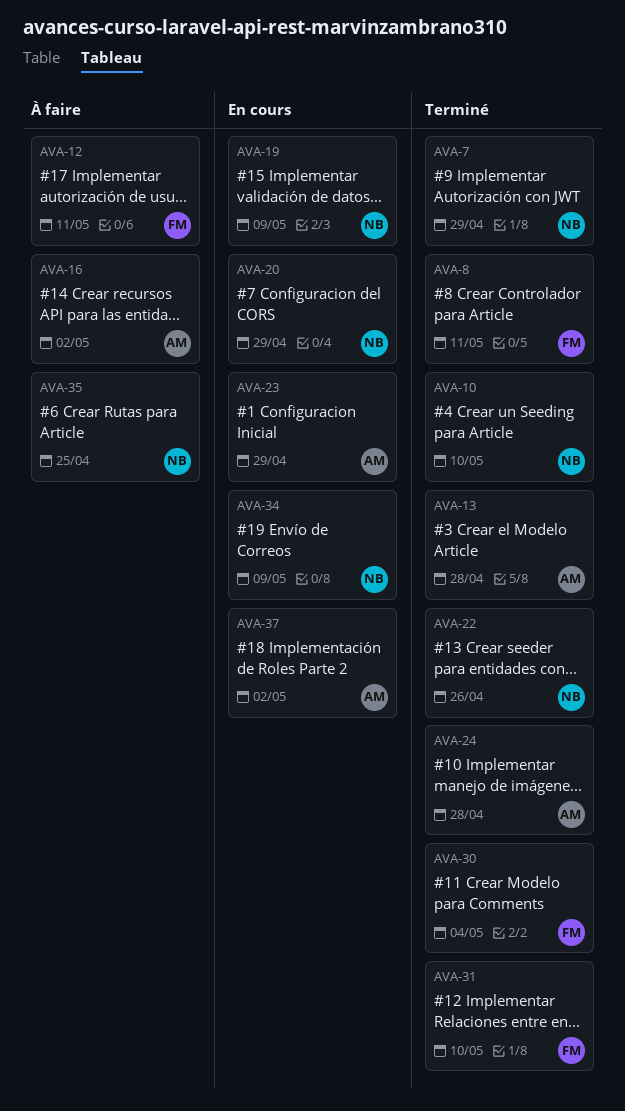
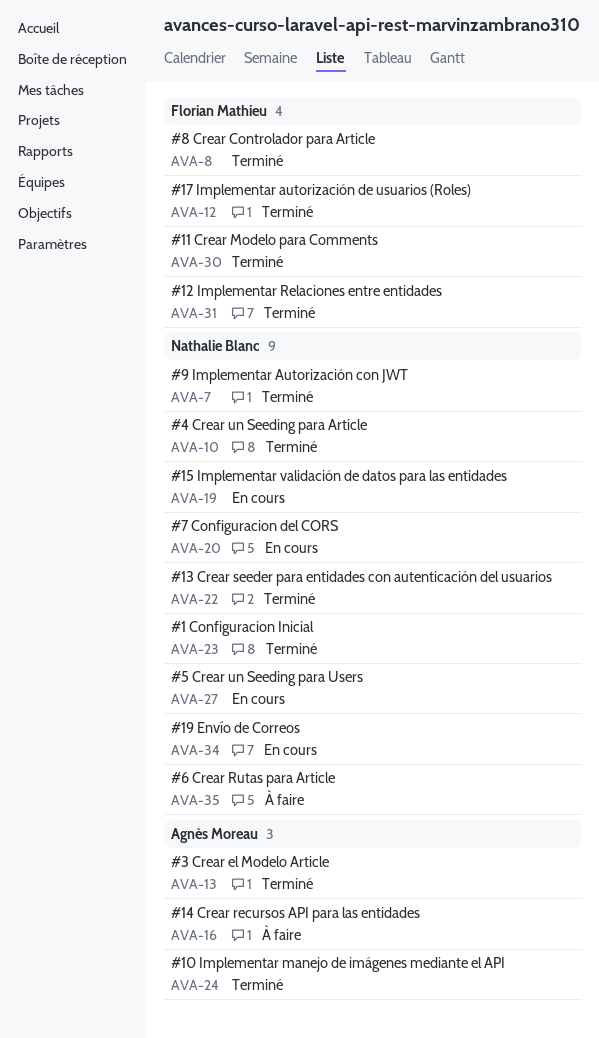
AVA-12, status: À faire -> Terminé
AVA-23, status: En cours -> Terminé
AVA-23, owner: Agnès Moreau -> Nathalie Blanc
AVA-27: none -> present
AVA-37: present -> none

